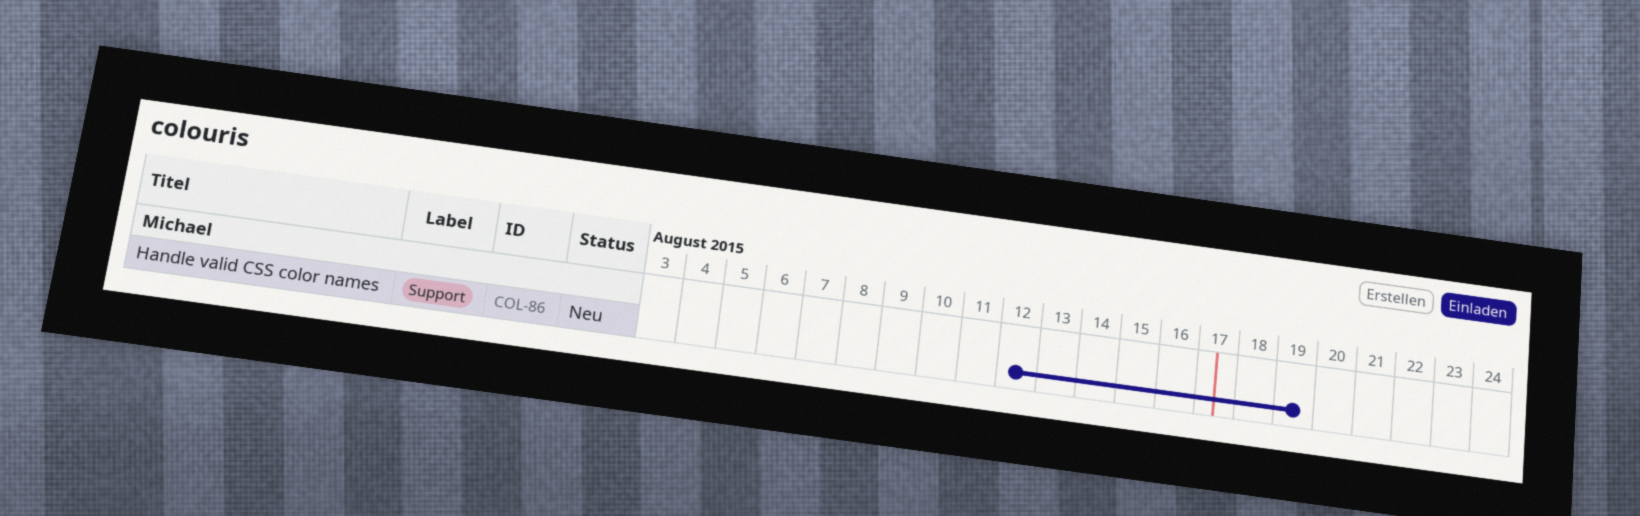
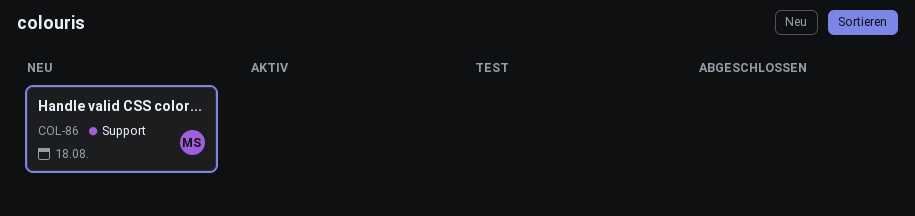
COL-86, due: Aug 19 -> Aug 18

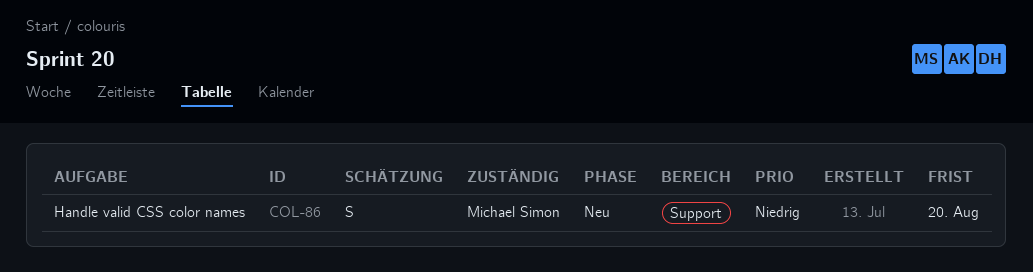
COL-86, due: Aug 18 -> Aug 20

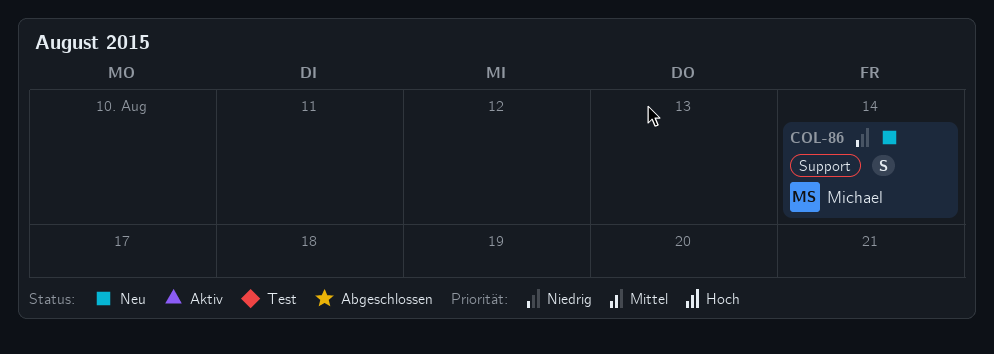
COL-86, due: Aug 20 -> Aug 14

